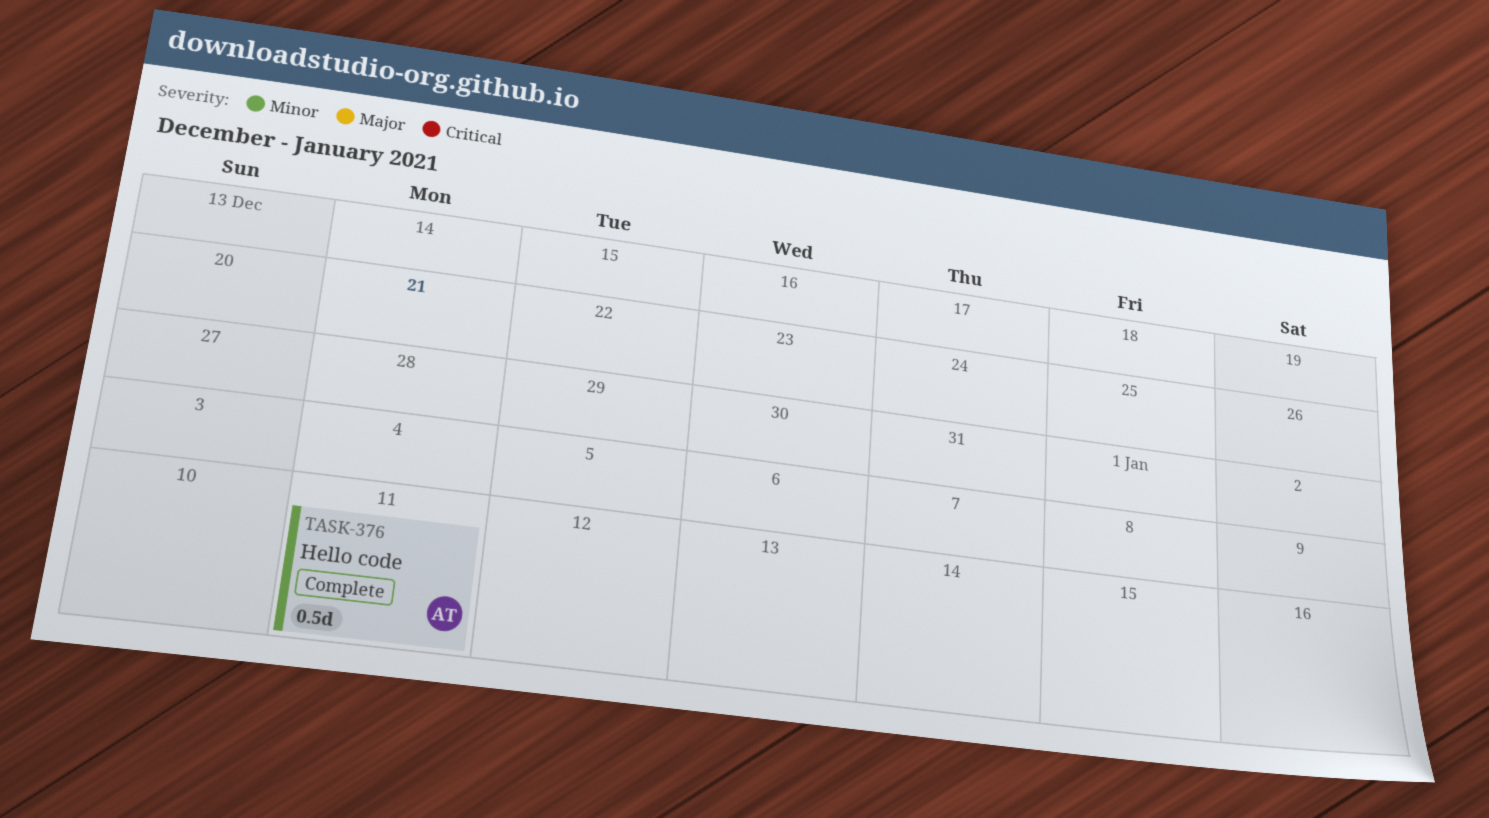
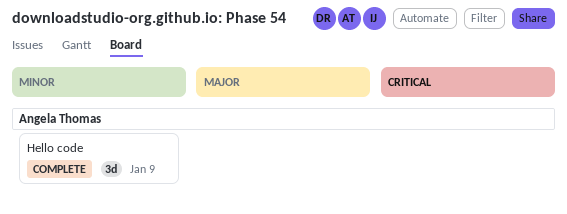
Hello code, estimate: 0.5d -> 3d
Hello code, due: Jan 11 -> Jan 9

